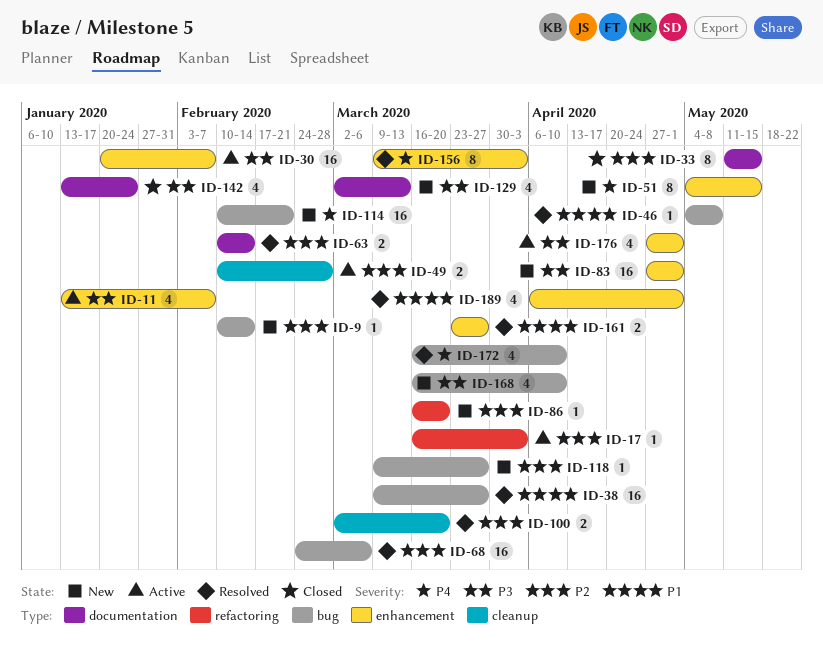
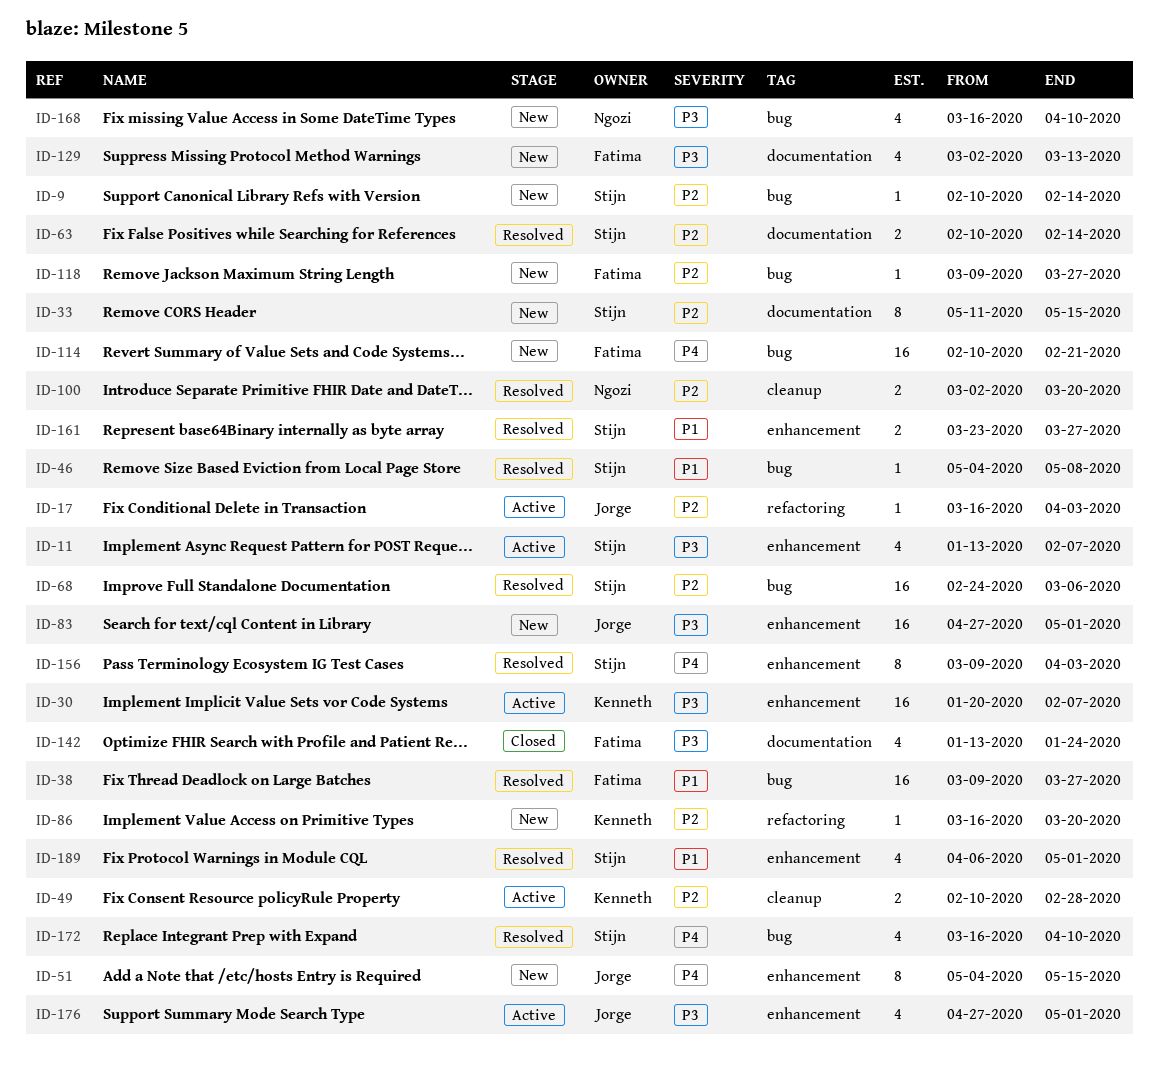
ID-33, status: Closed -> New

